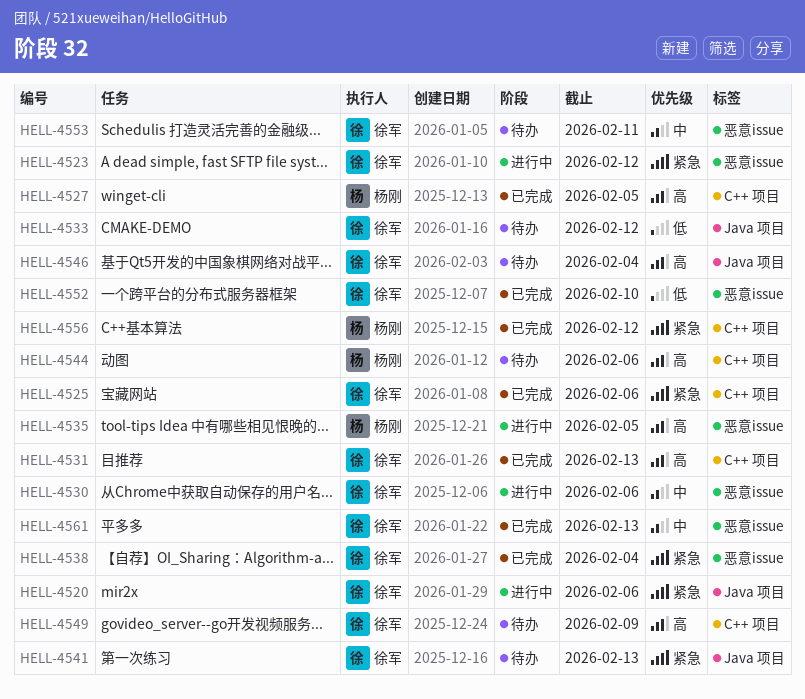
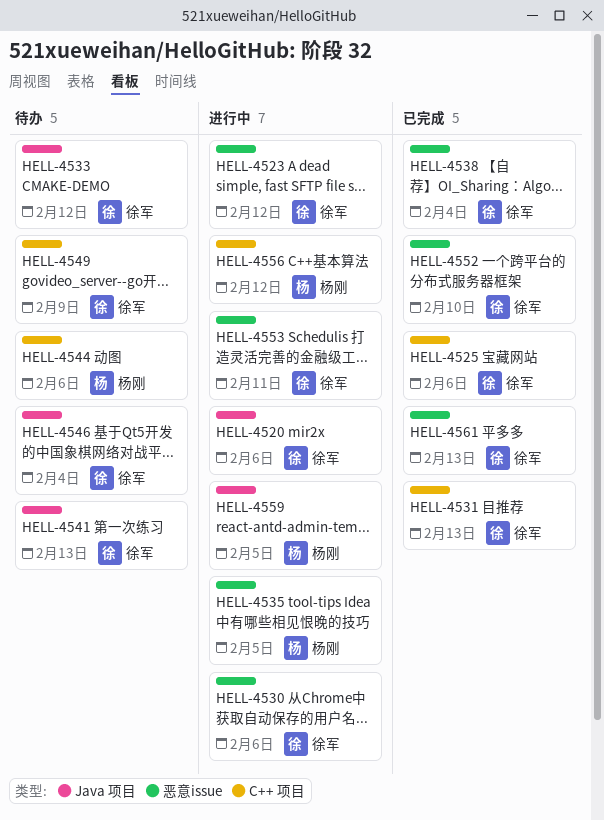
HELL-4527: present -> none
HELL-4553, status: 待办 -> 进行中
HELL-4556, status: 已完成 -> 进行中
HELL-4559: none -> present

